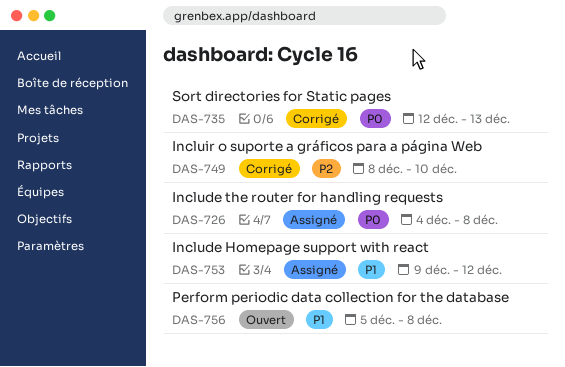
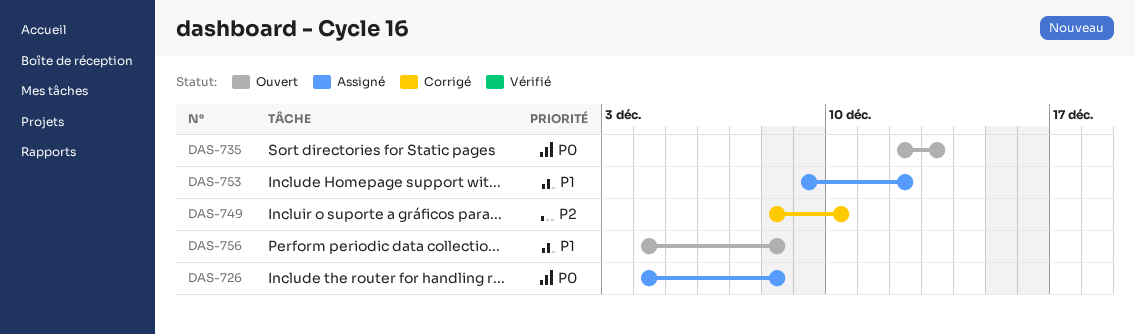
DAS-735, status: Corrigé -> Ouvert
DAS-756, start: Dec 5 -> Dec 4

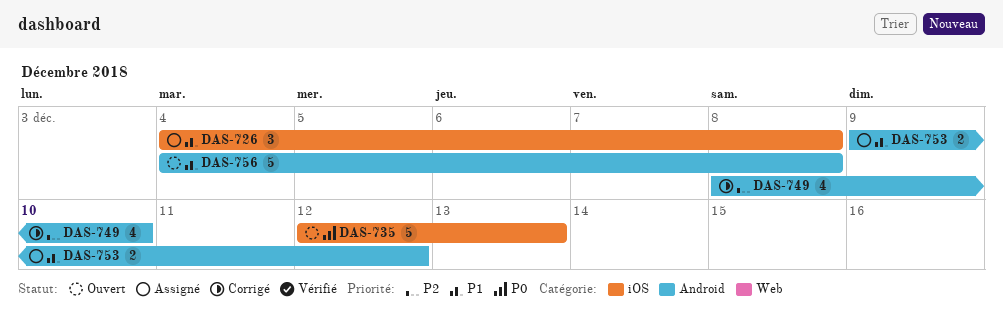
DAS-726, priority: P0 -> P1

